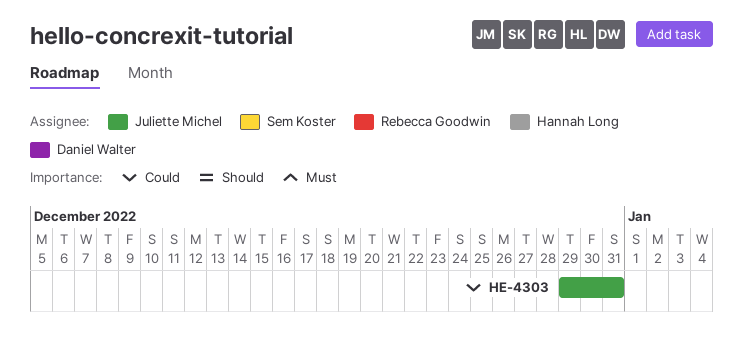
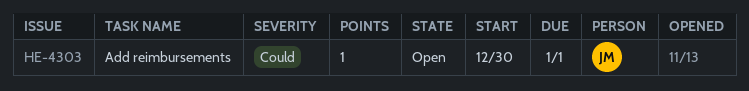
HE-4303, start: Dec 29 -> Dec 30
HE-4303, due: Dec 31 -> Jan 1

